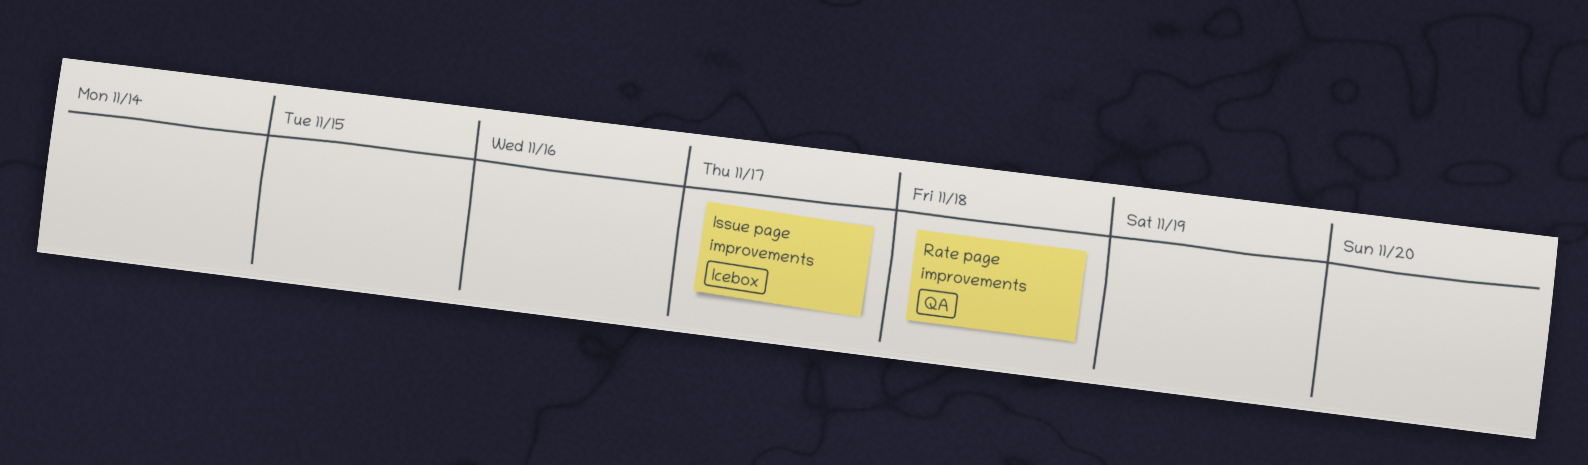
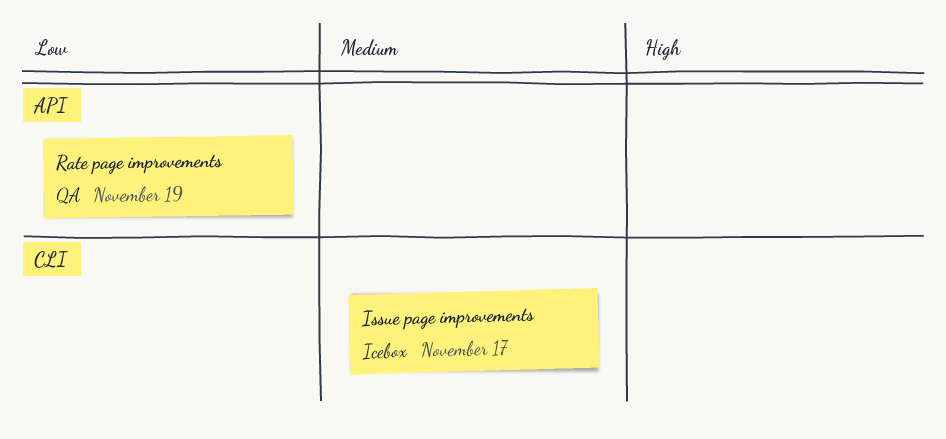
Rate page improvements, due: Nov 18 -> Nov 19

